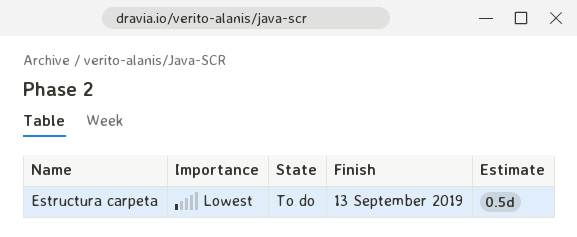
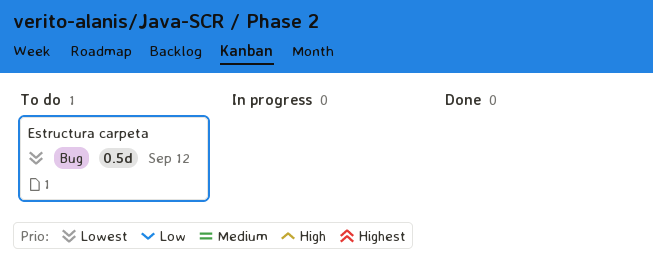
Estructura carpeta, due: Sep 13 -> Sep 12

